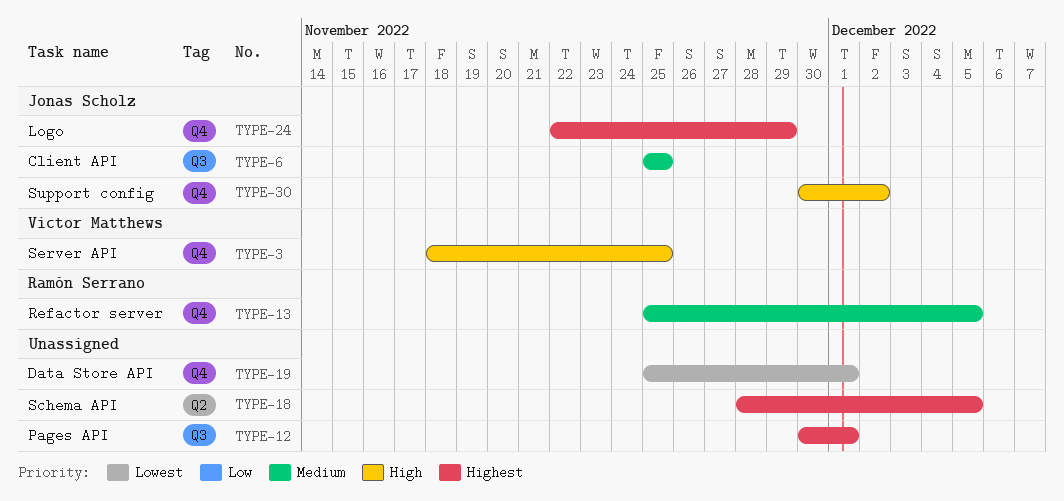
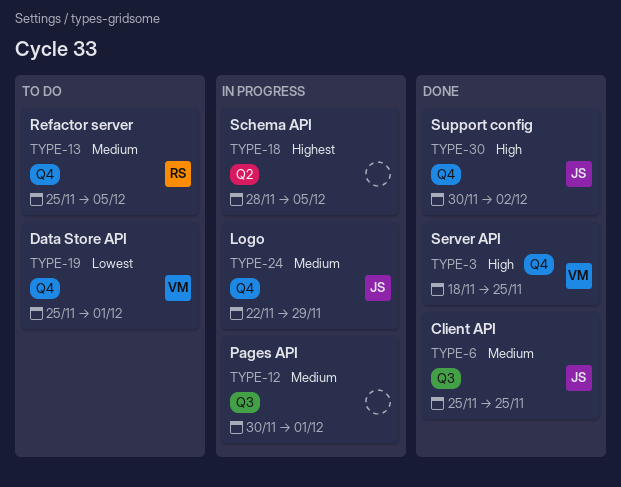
TYPE-12, priority: Highest -> Medium
TYPE-19, owner: none -> Victor Matthews
TYPE-24, priority: Highest -> Medium

